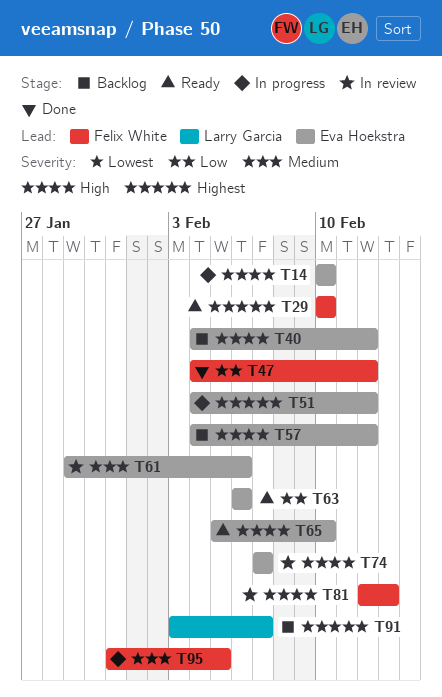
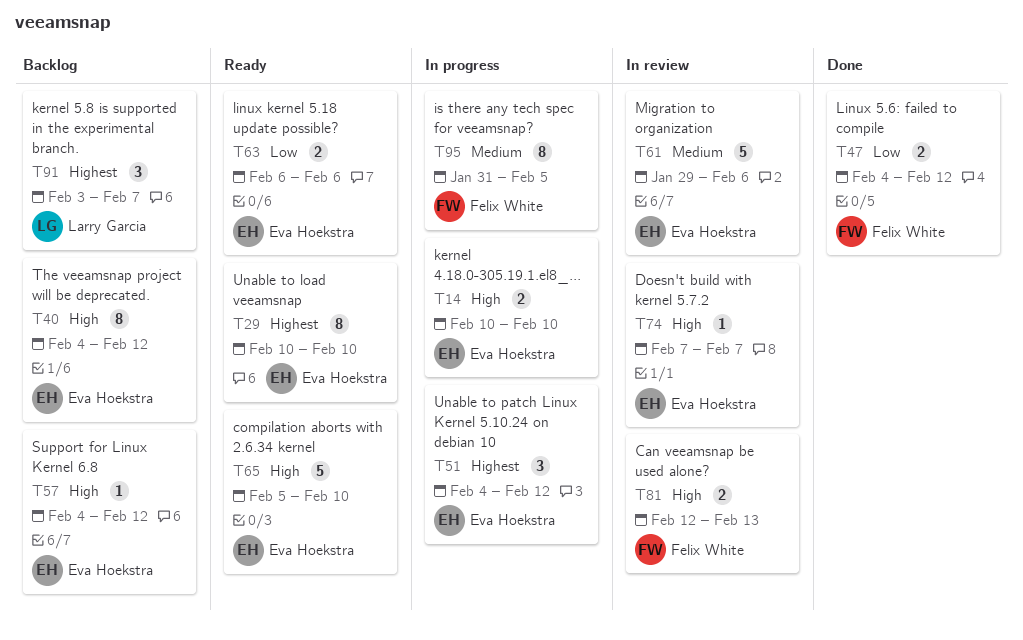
T29, owner: Felix White -> Eva Hoekstra

